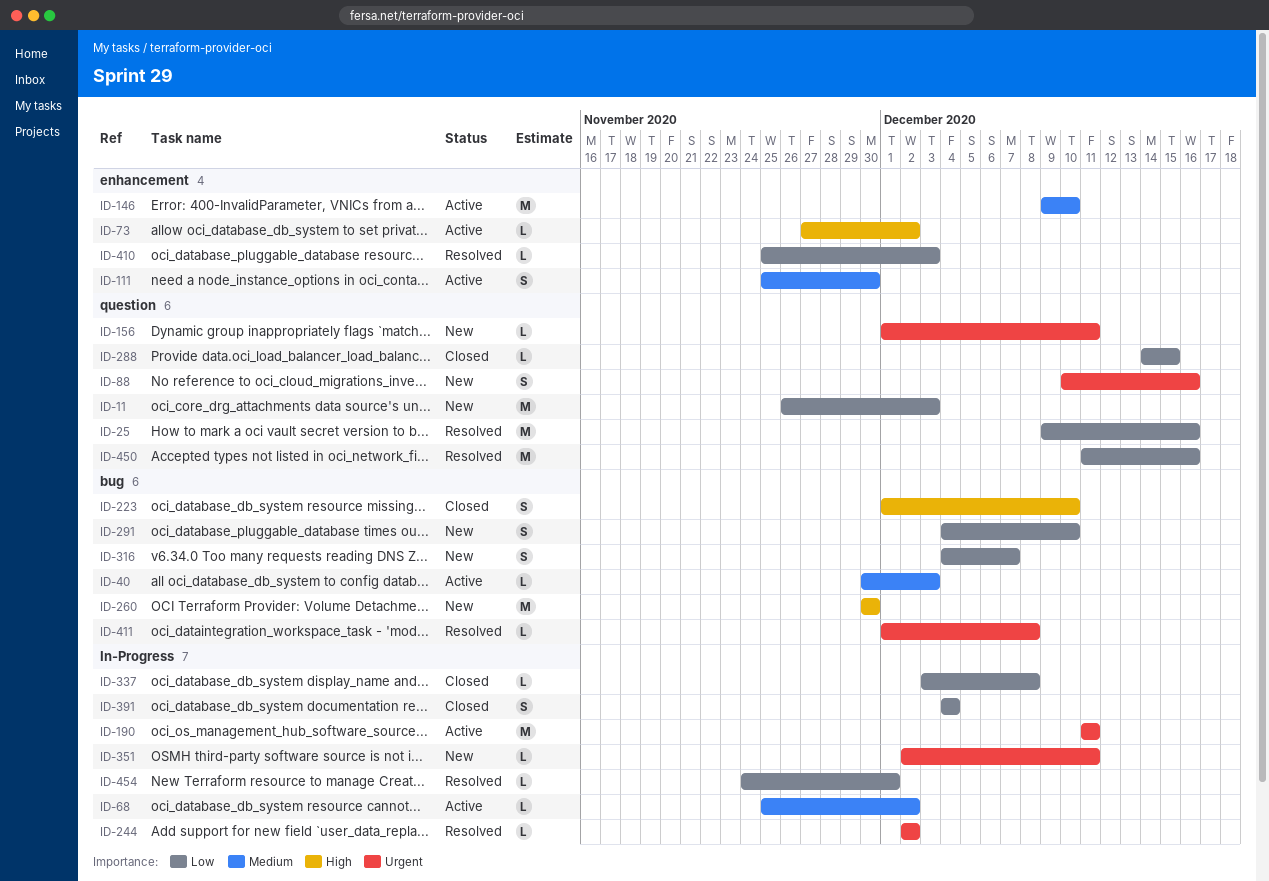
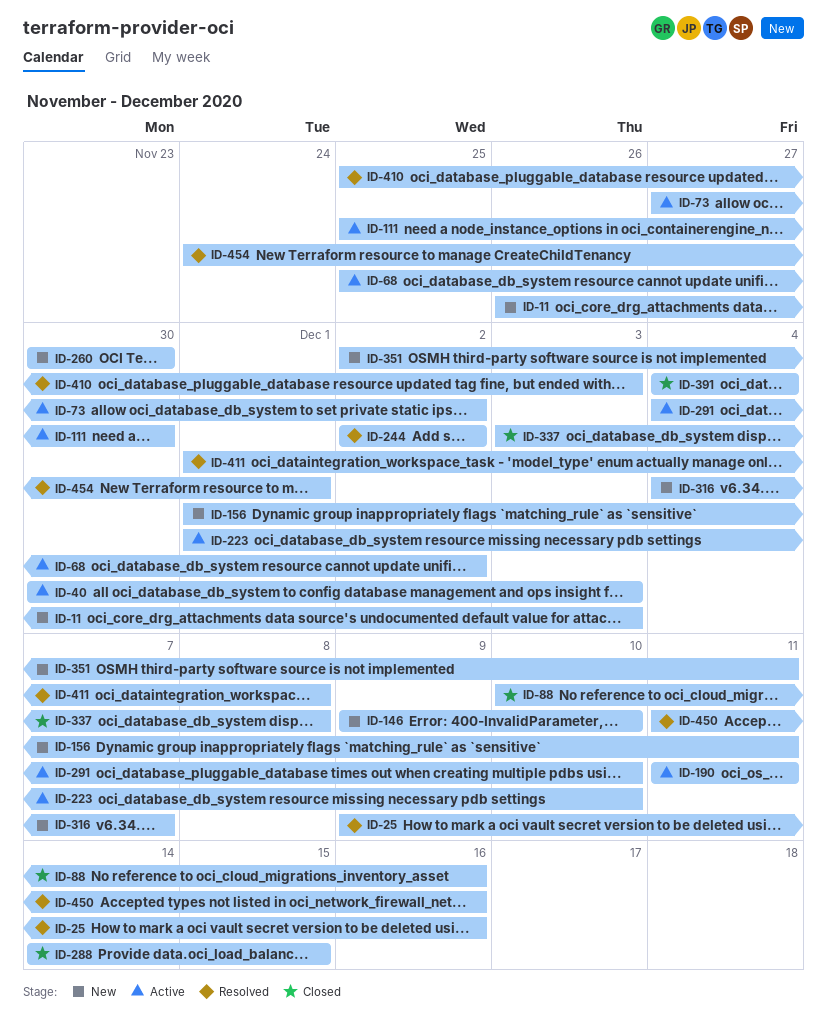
ID-88, status: New -> Closed
ID-146, status: Active -> New
ID-223, status: Closed -> Active
ID-291, status: New -> Active

